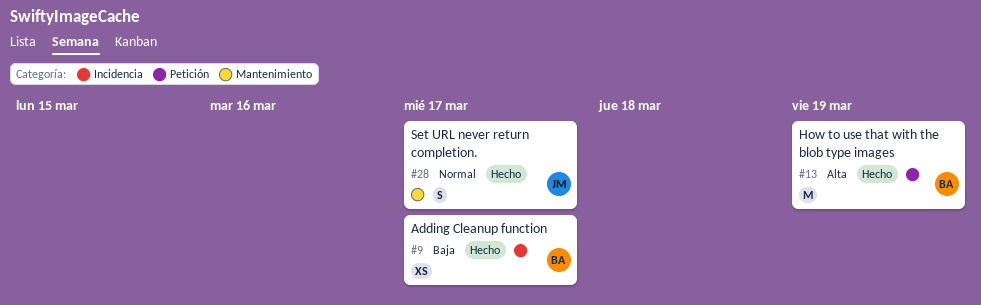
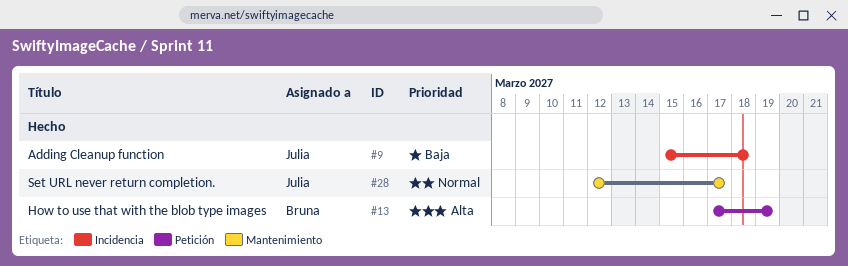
#9, owner: Bruna -> Julia
#9, due: Mar 17 -> Mar 18

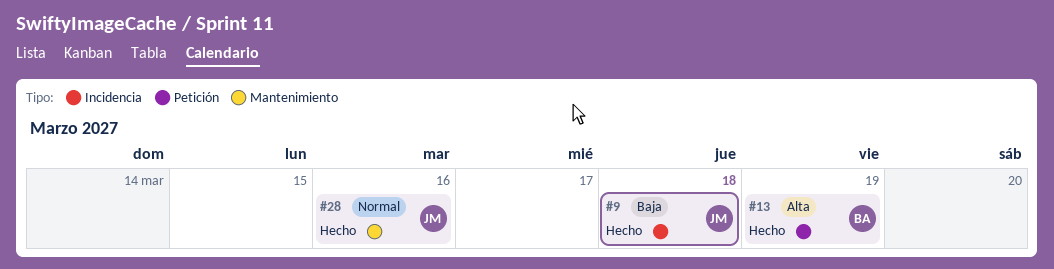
#28, due: Mar 17 -> Mar 16

